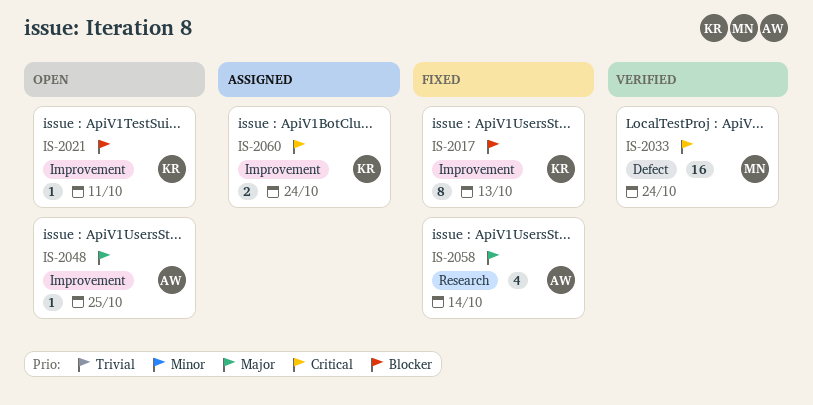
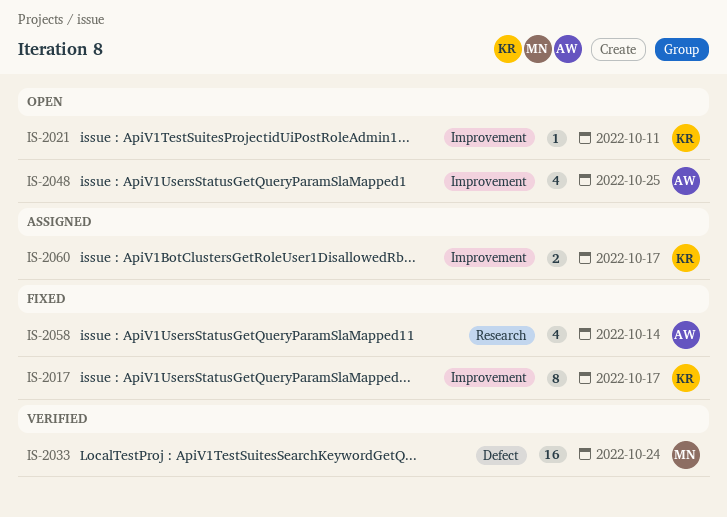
IS-2017, due: Oct 13 -> Oct 17
IS-2048, estimate: 1 -> 4
IS-2060, due: Oct 24 -> Oct 17

